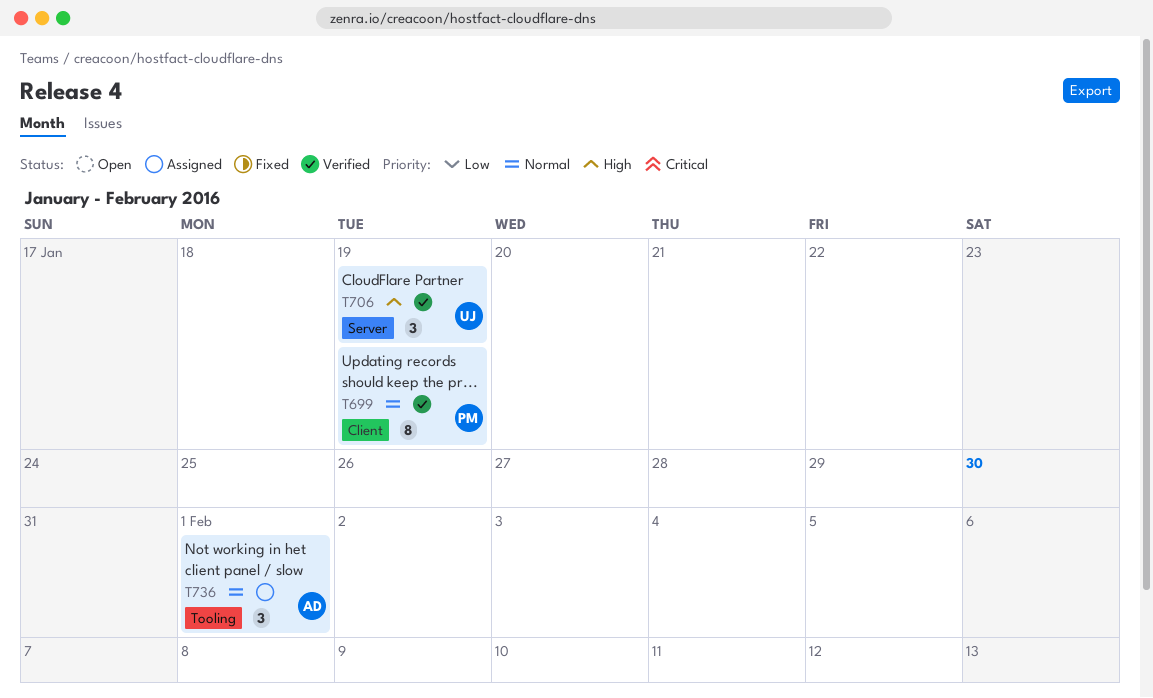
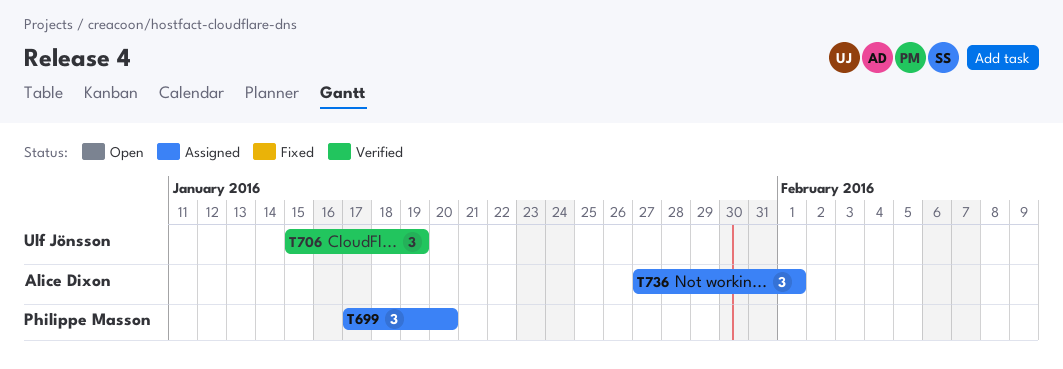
T699, status: Verified -> Assigned
T699, estimate: 8 -> 3
T699, due: Jan 19 -> Jan 20

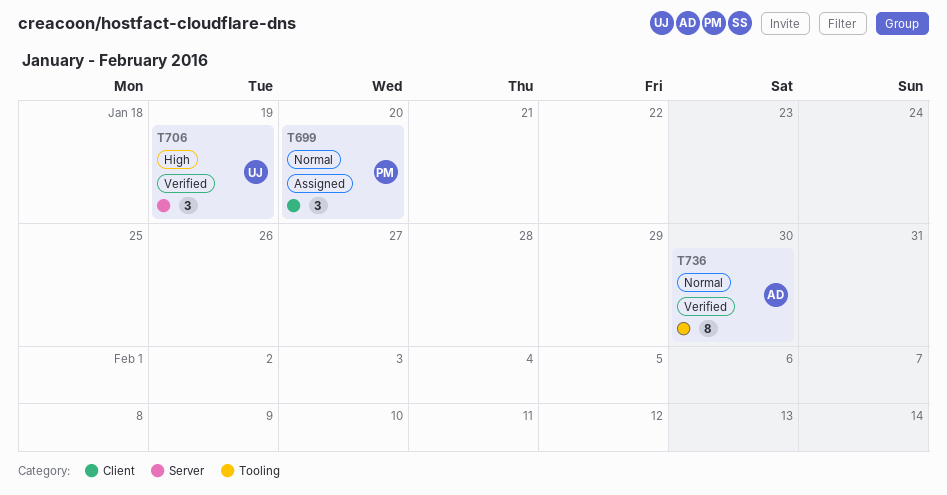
T736, status: Assigned -> Verified
T736, estimate: 3 -> 8
T736, due: Feb 1 -> Jan 30

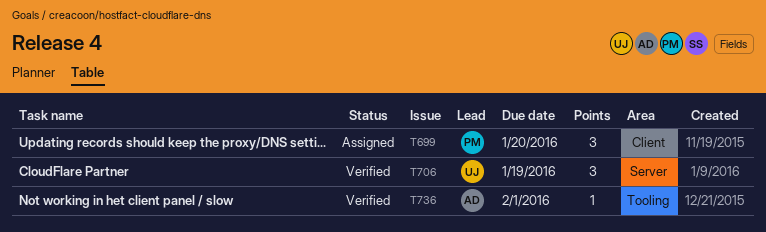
T736, estimate: 8 -> 1
T736, due: Jan 30 -> Feb 1

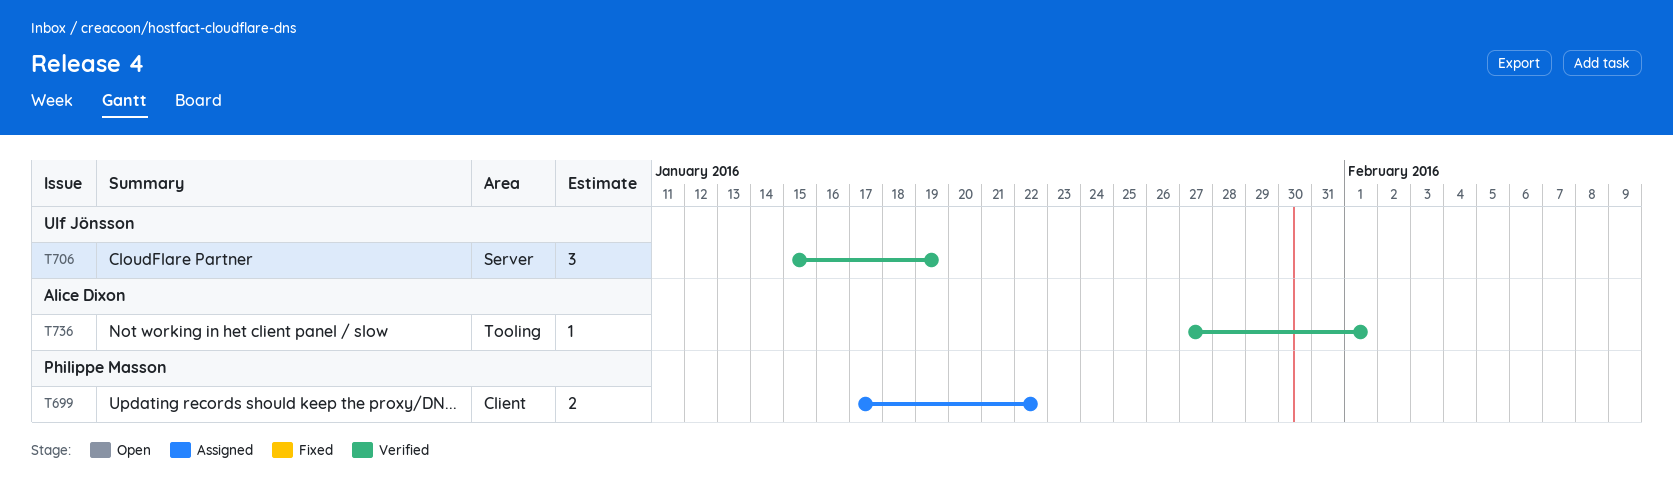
T699, estimate: 3 -> 2
T699, due: Jan 20 -> Jan 22

